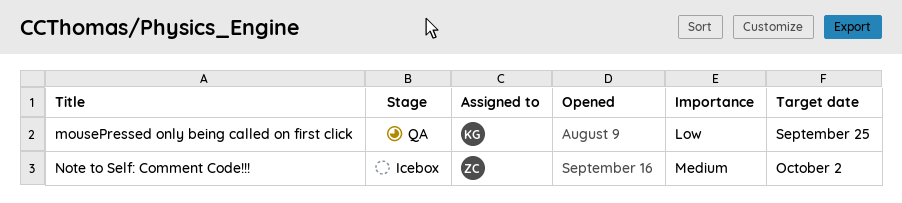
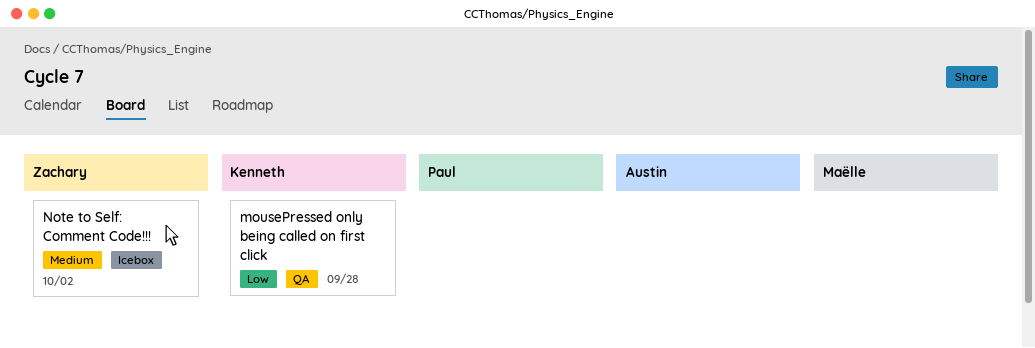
mousePressed only being called on first click, due: Sep 25 -> Sep 28

